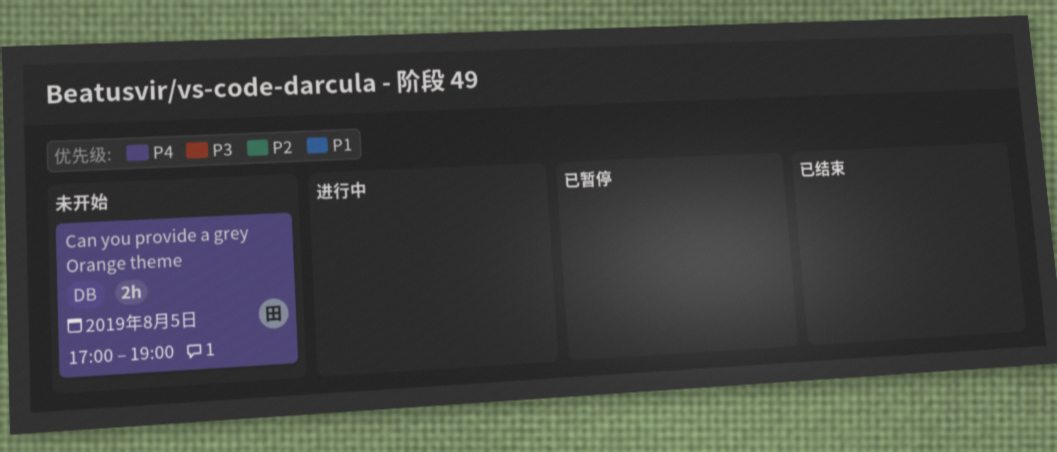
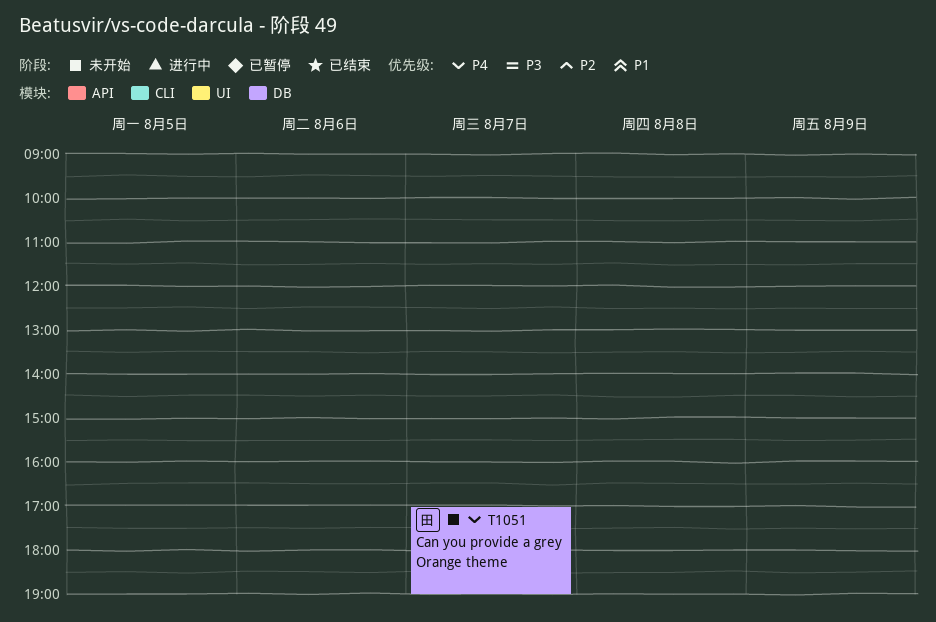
Can you provide a grey Orange theme, day: Aug 5 -> Aug 7

